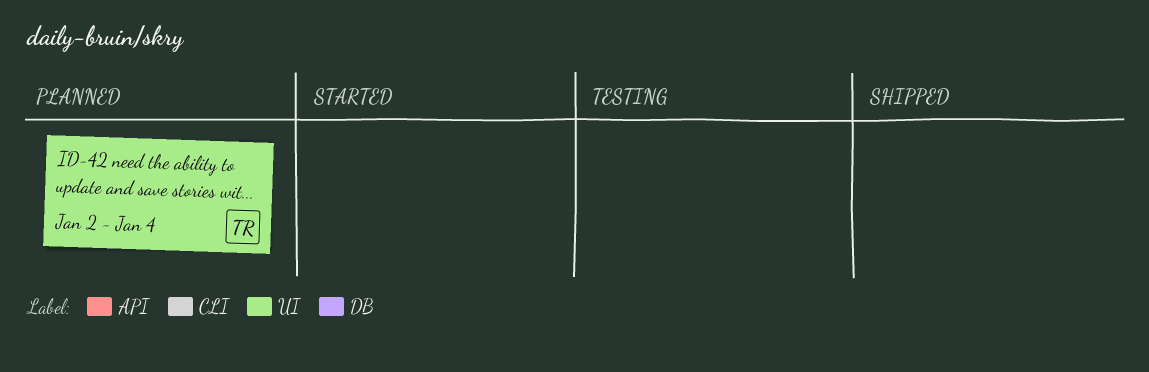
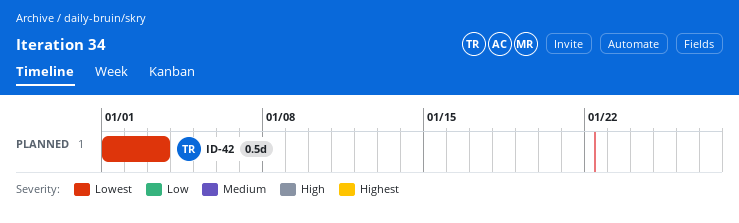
ID-42, start: Jan 2 -> Jan 1
ID-42, due: Jan 4 -> Jan 3

